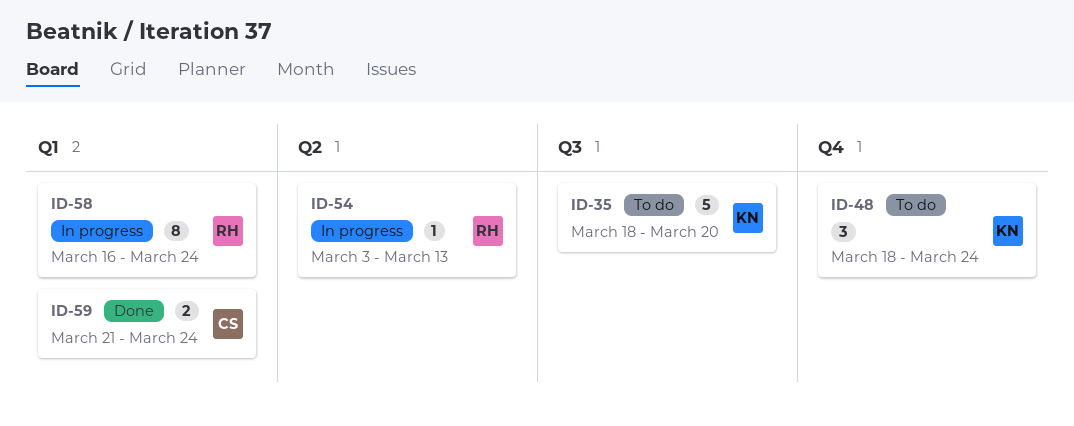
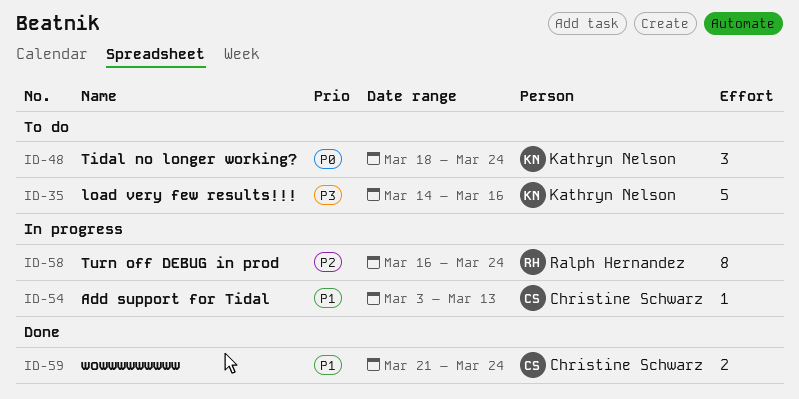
ID-35, start: Mar 18 -> Mar 14
ID-35, due: Mar 20 -> Mar 16
ID-54, owner: Ralph Hernandez -> Christine Schwarz

